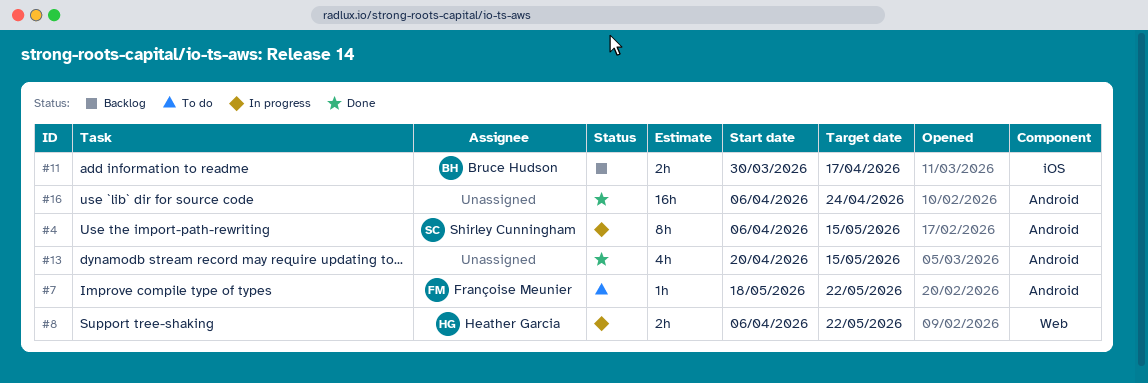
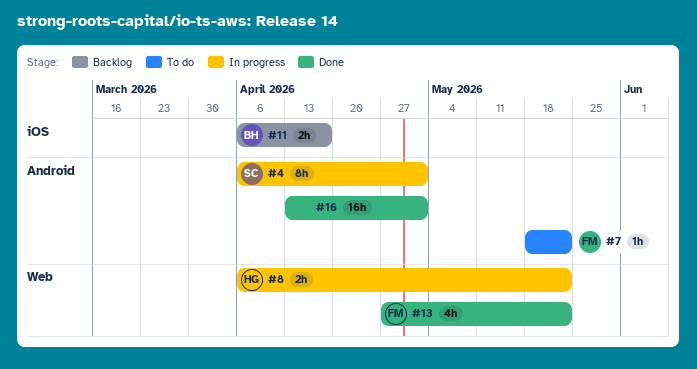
#4, due: May 15 -> May 1
#11, start: Mar 30 -> Apr 6
#13, owner: none -> Françoise Meunier
#13, label: Android -> Web
#13, start: Apr 20 -> Apr 27
#13, due: May 15 -> May 22
#16, start: Apr 6 -> Apr 13
#16, due: Apr 24 -> May 1

